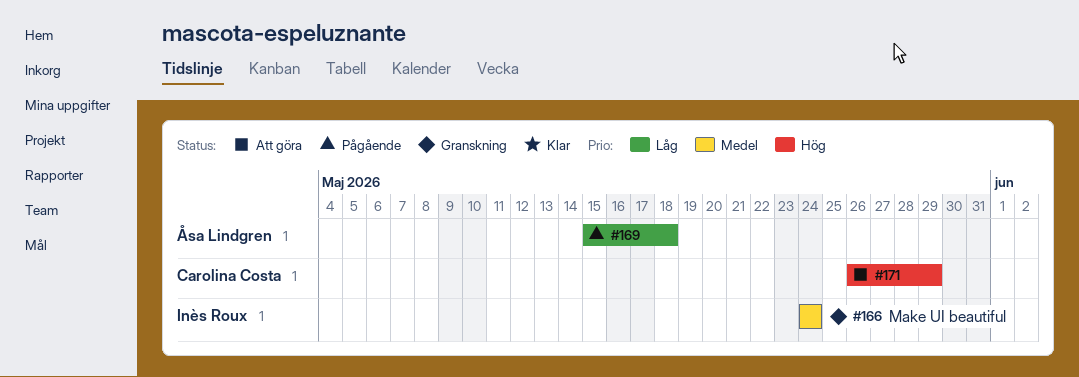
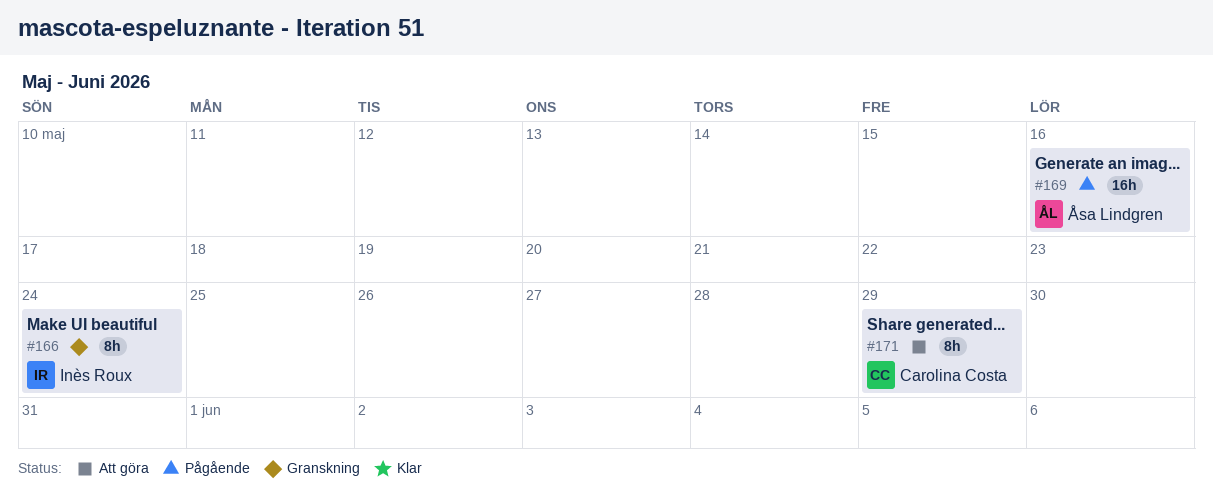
#169, due: May 18 -> May 16

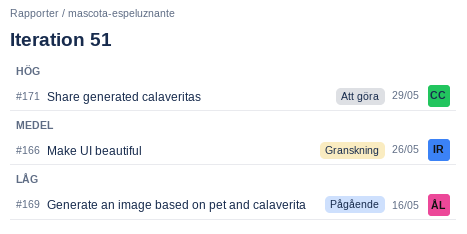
#166, due: May 24 -> May 26

